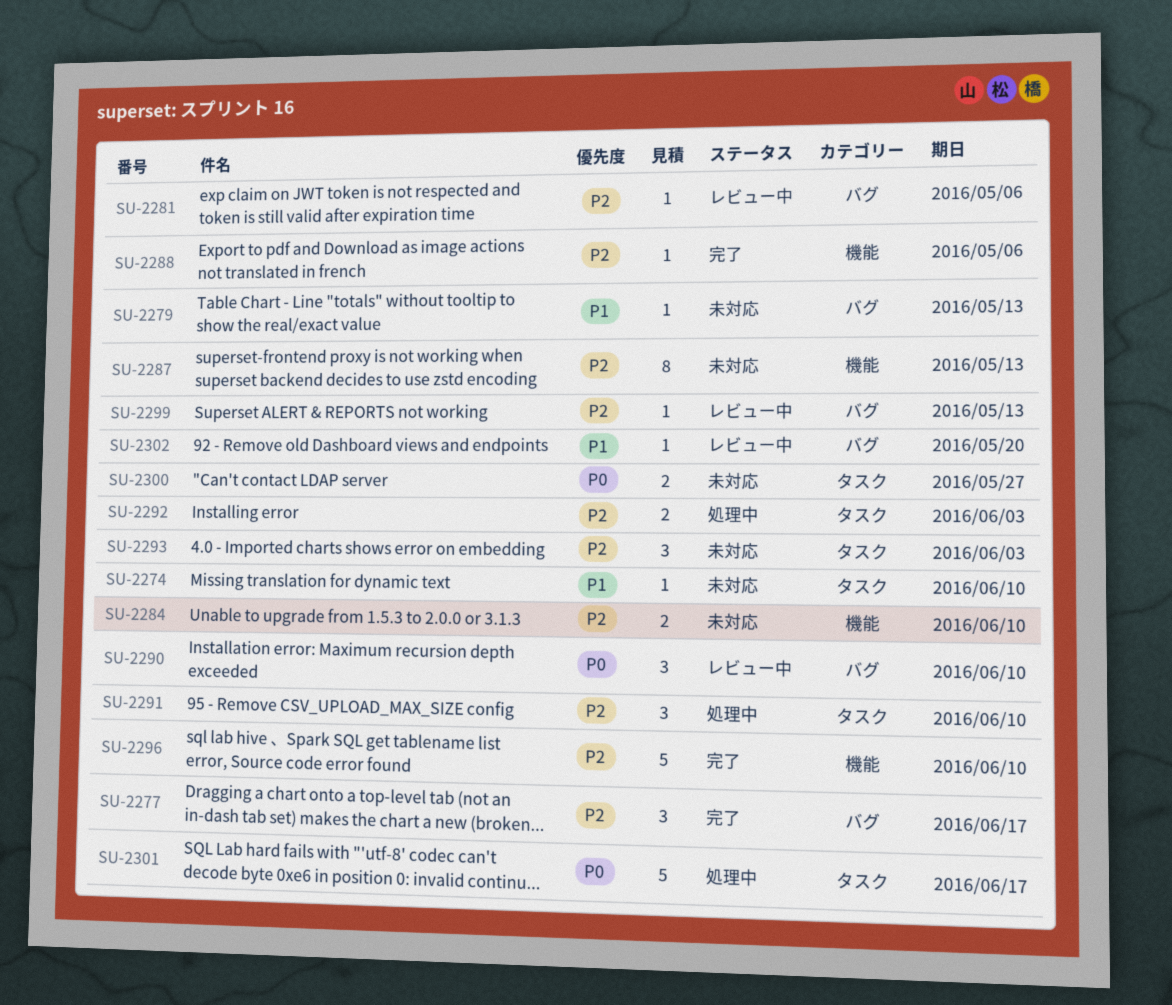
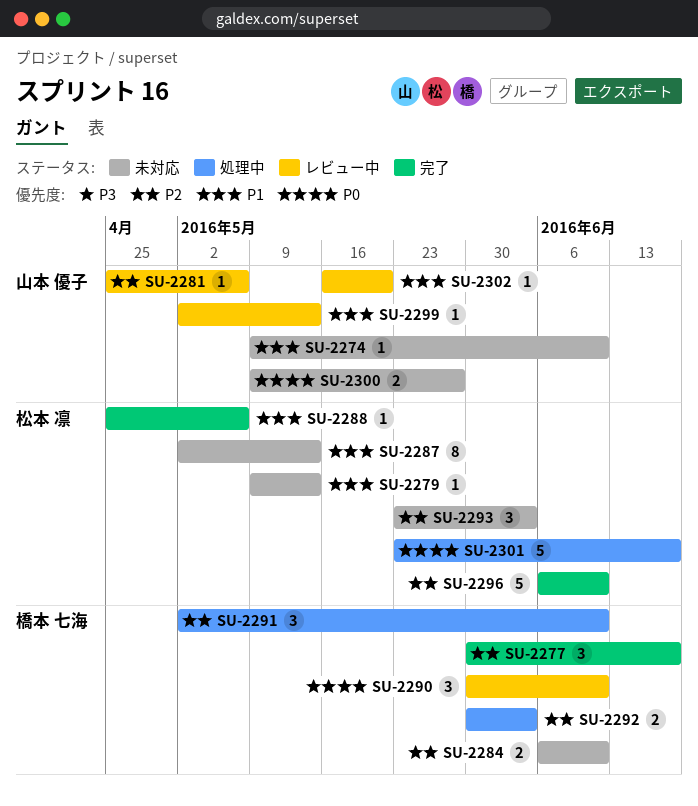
SU-2287, priority: P2 -> P1
SU-2288, priority: P2 -> P1
SU-2299, priority: P2 -> P1

